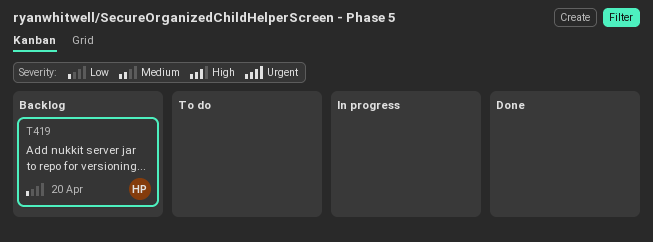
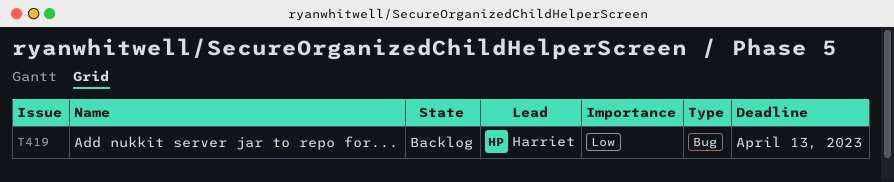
T419, due: Apr 20 -> Apr 13

